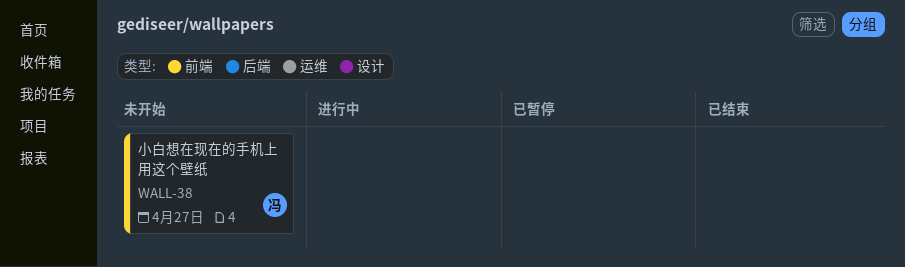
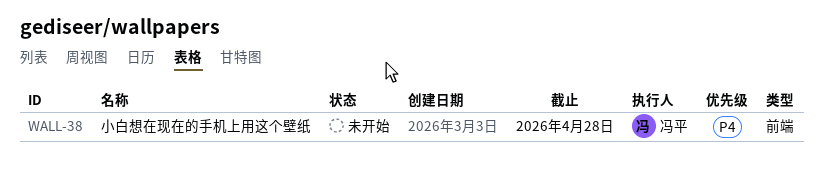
WALL-38, due: Apr 27 -> Apr 28

